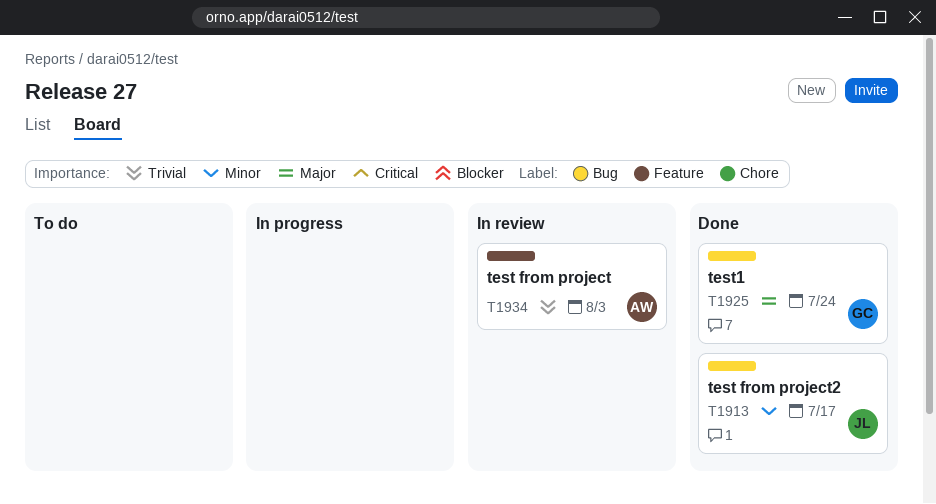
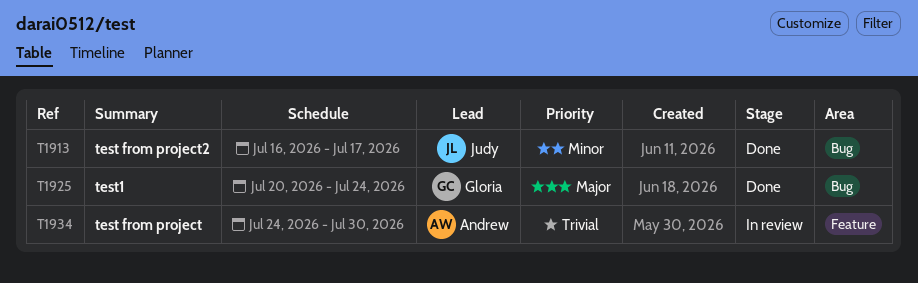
T1934, due: Aug 3 -> Jul 30

